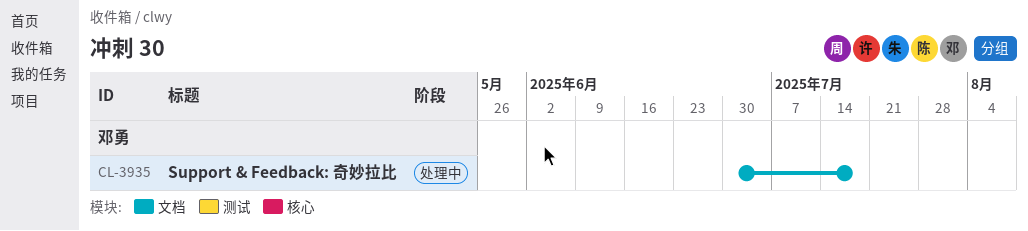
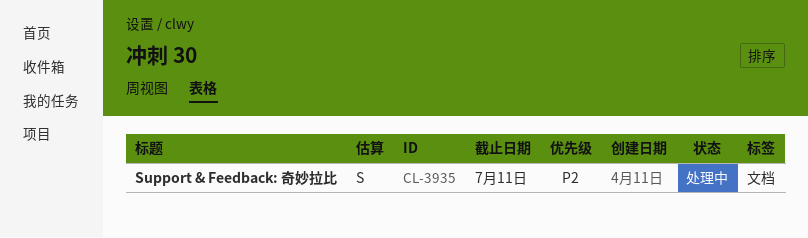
CL-3935, due: Jul 18 -> Jul 11

